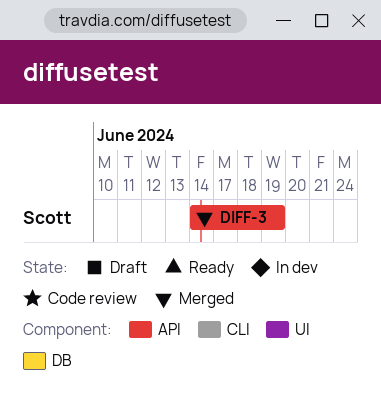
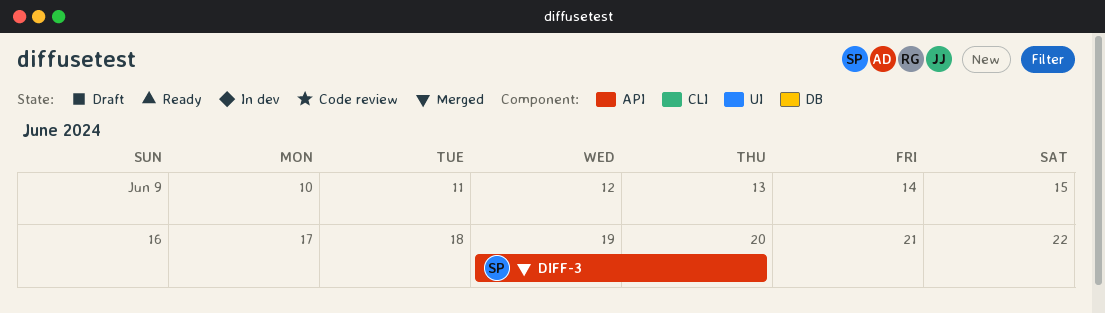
DIFF-3, start: Jun 14 -> Jun 19
DIFF-3, due: Jun 19 -> Jun 20

